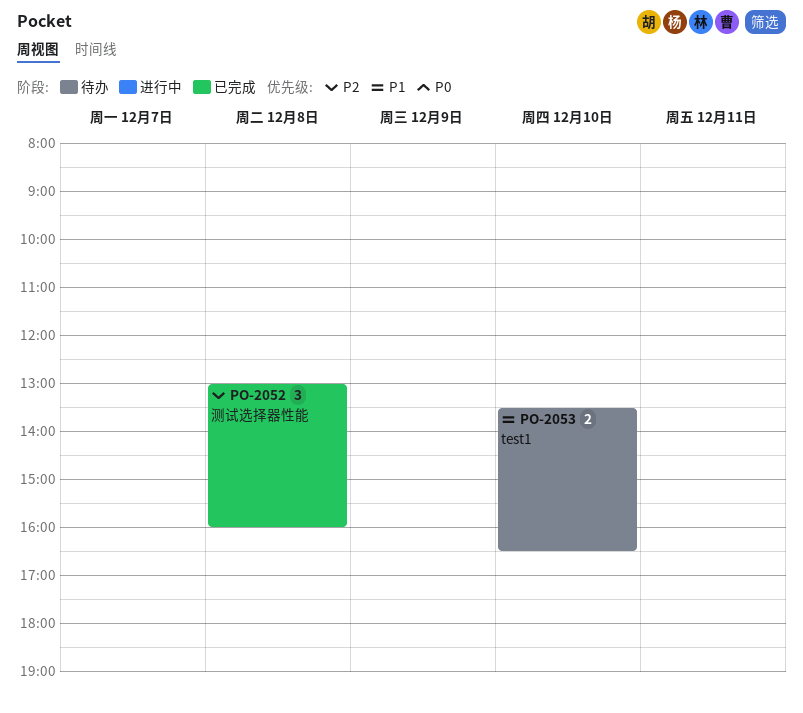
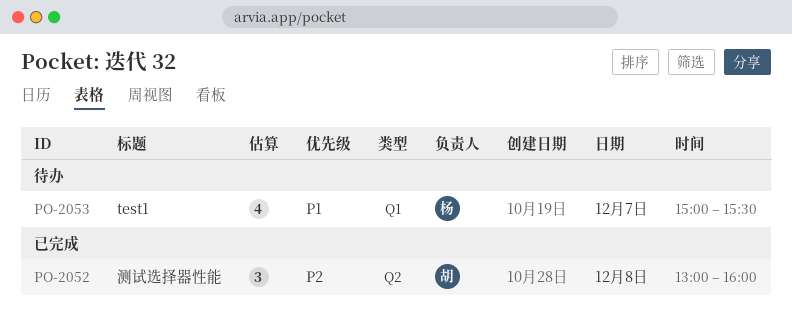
PO-2053, estimate: 2 -> 4
PO-2053, day: Dec 10 -> Dec 7
PO-2053, begins: 13:30 -> 15:00
PO-2053, ends: 16:30 -> 15:30

